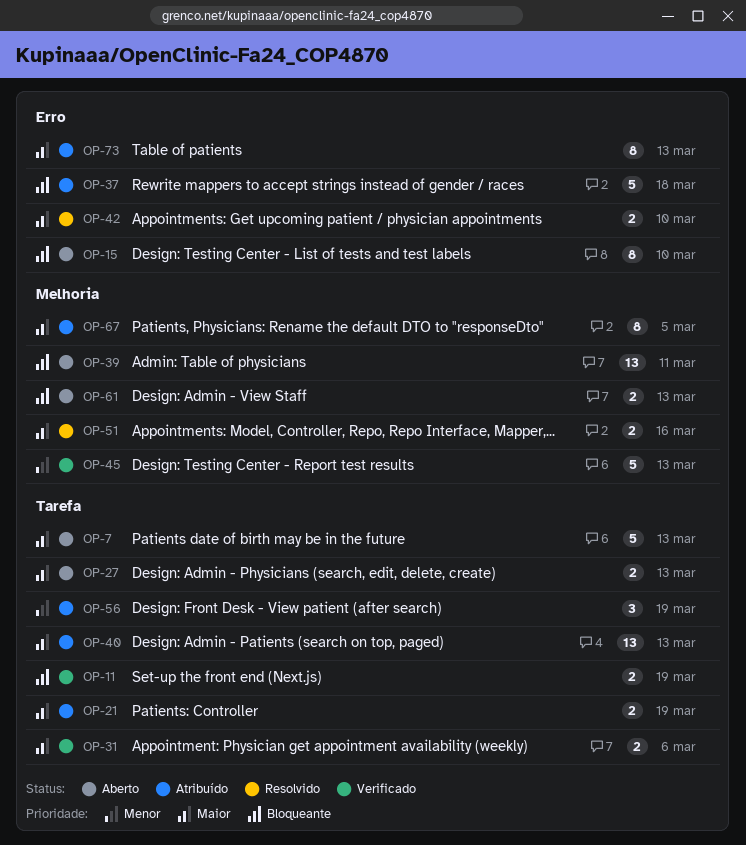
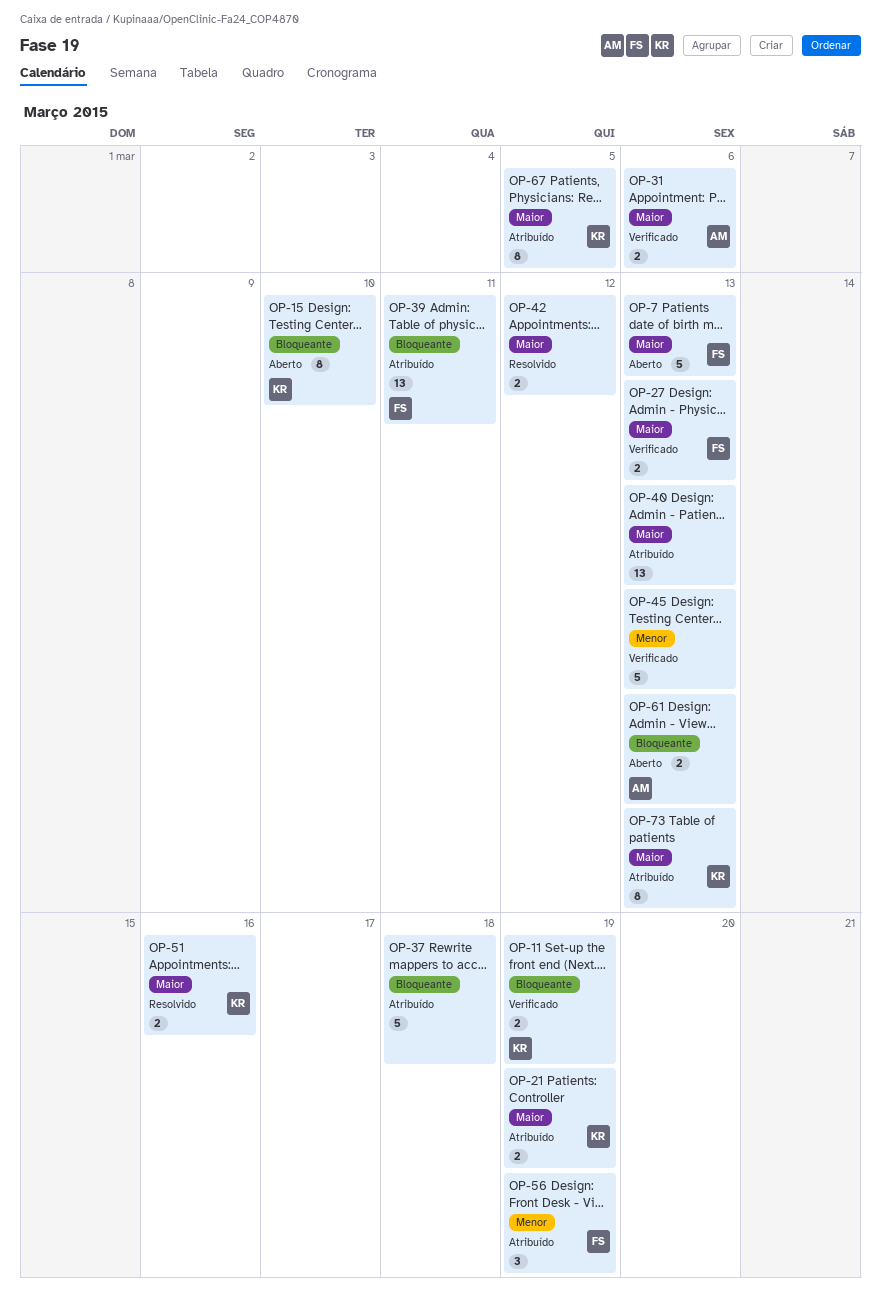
OP-27, status: Aberto -> Verificado
OP-39, status: Aberto -> Atribuído
OP-42, due: Mar 10 -> Mar 12

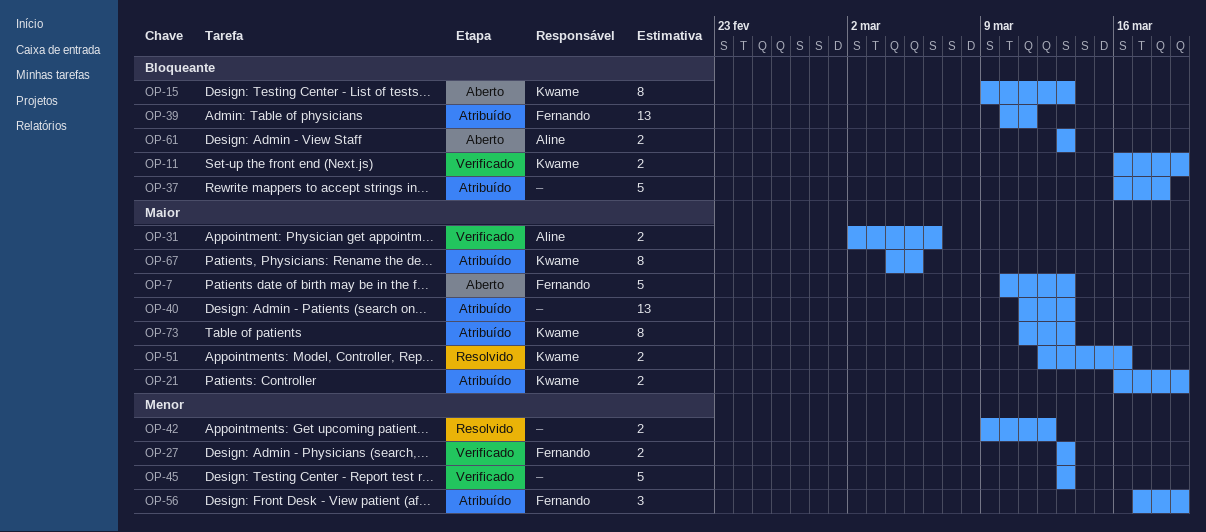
OP-15, due: Mar 10 -> Mar 13
OP-27, priority: Maior -> Menor
OP-42, priority: Maior -> Menor

